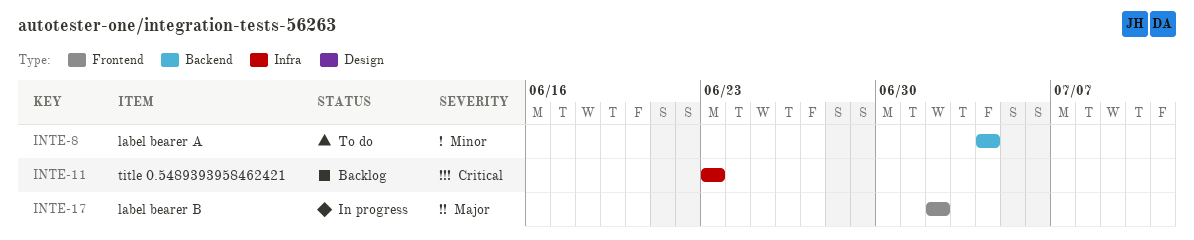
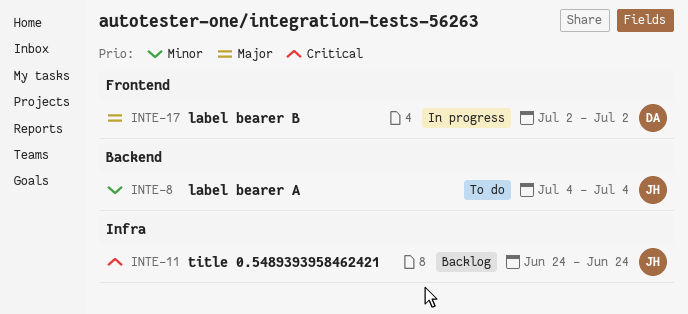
INTE-11, start: Jun 23 -> Jun 24
INTE-11, due: Jun 23 -> Jun 24

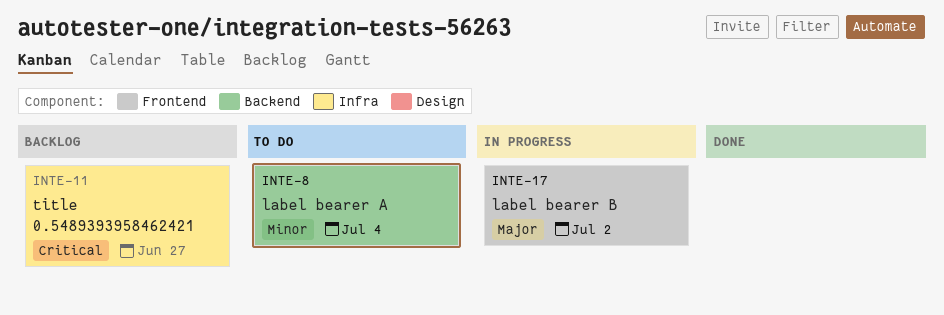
INTE-11, due: Jun 24 -> Jun 27

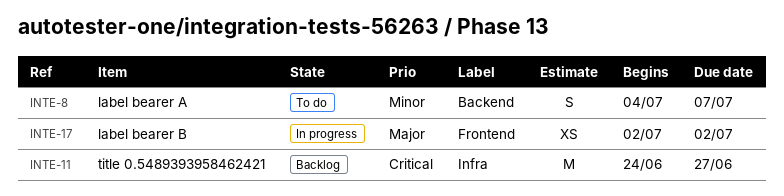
INTE-8, due: Jul 4 -> Jul 7

